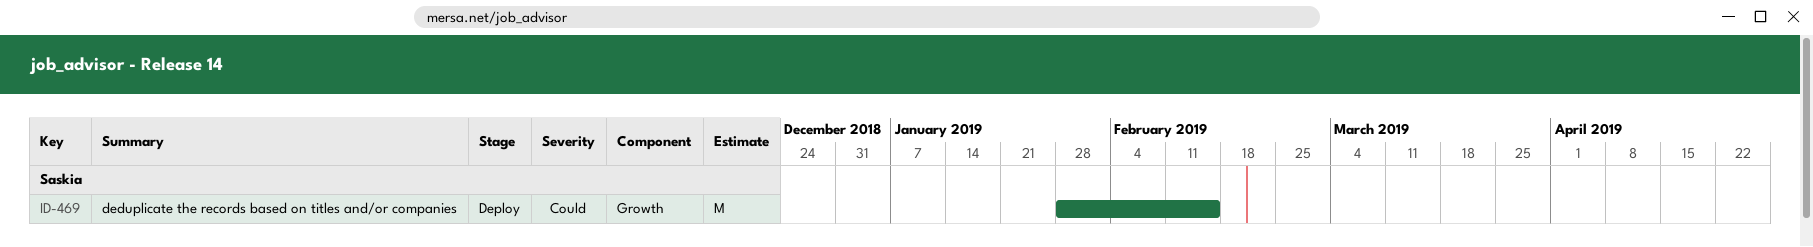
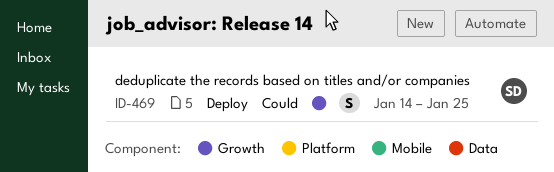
ID-469, estimate: M -> S
ID-469, start: Jan 28 -> Jan 14
ID-469, due: Feb 15 -> Jan 25

